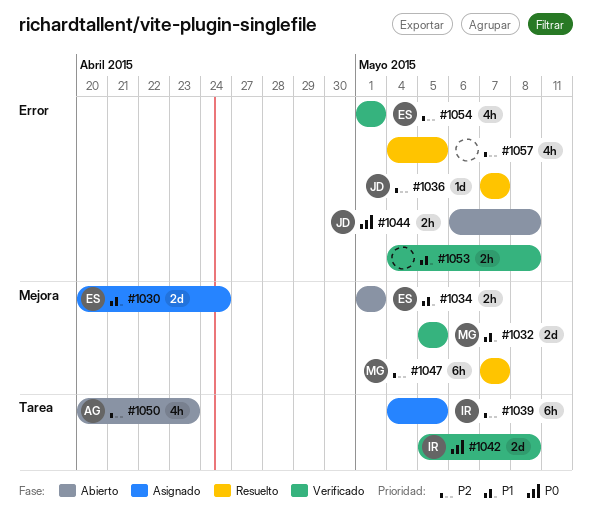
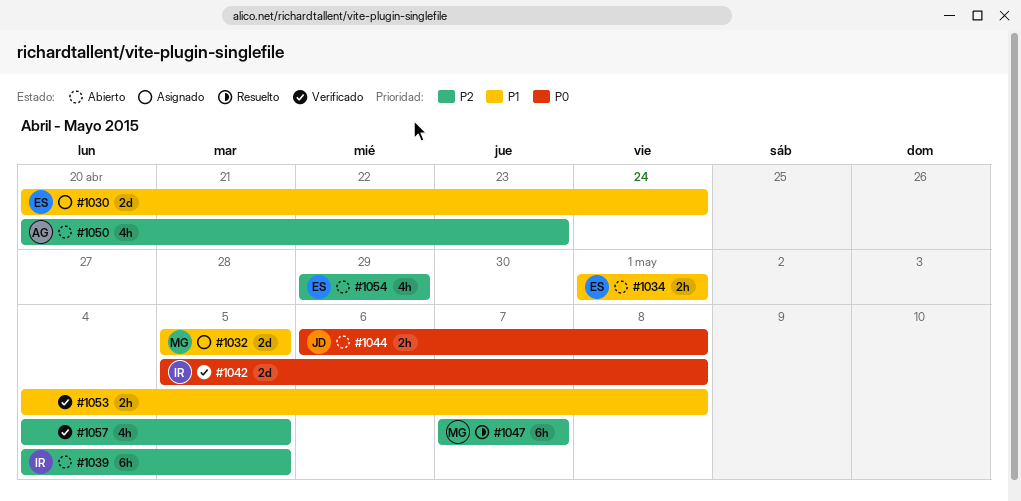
#1032, status: Verificado -> Asignado
#1036: present -> none
#1039, status: Asignado -> Abierto
#1054, status: Verificado -> Abierto
#1054, start: May 1 -> Apr 29
#1054, due: May 1 -> Apr 29
#1057, status: Resuelto -> Verificado

